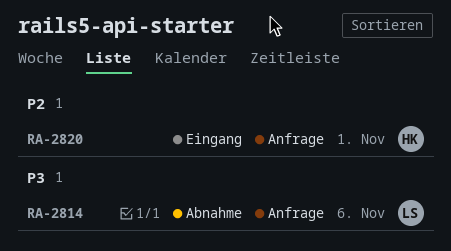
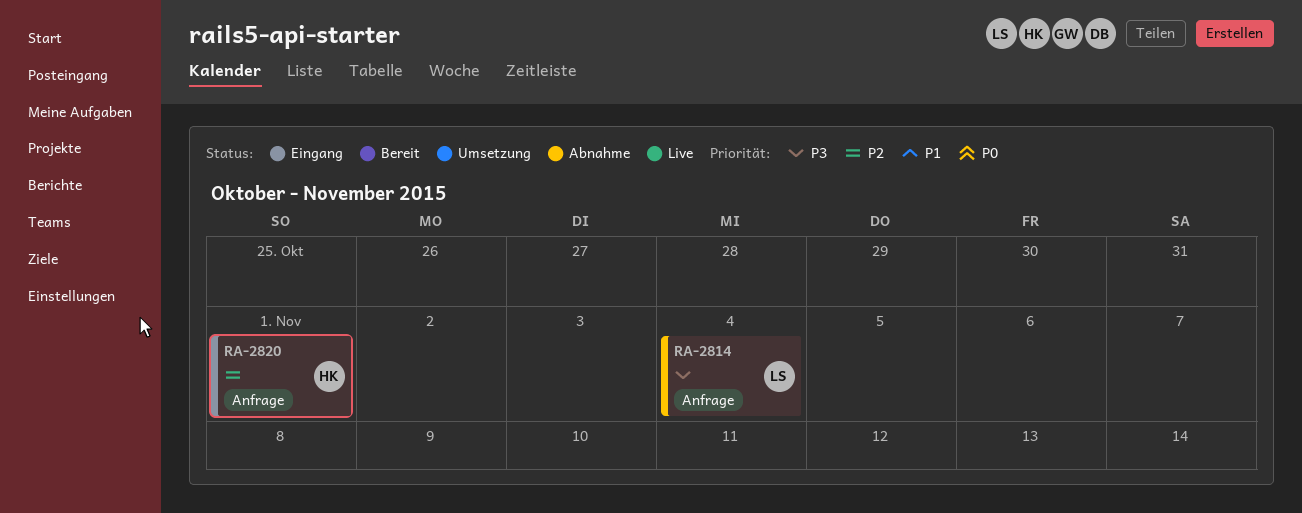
RA-2814, due: Nov 6 -> Nov 4

